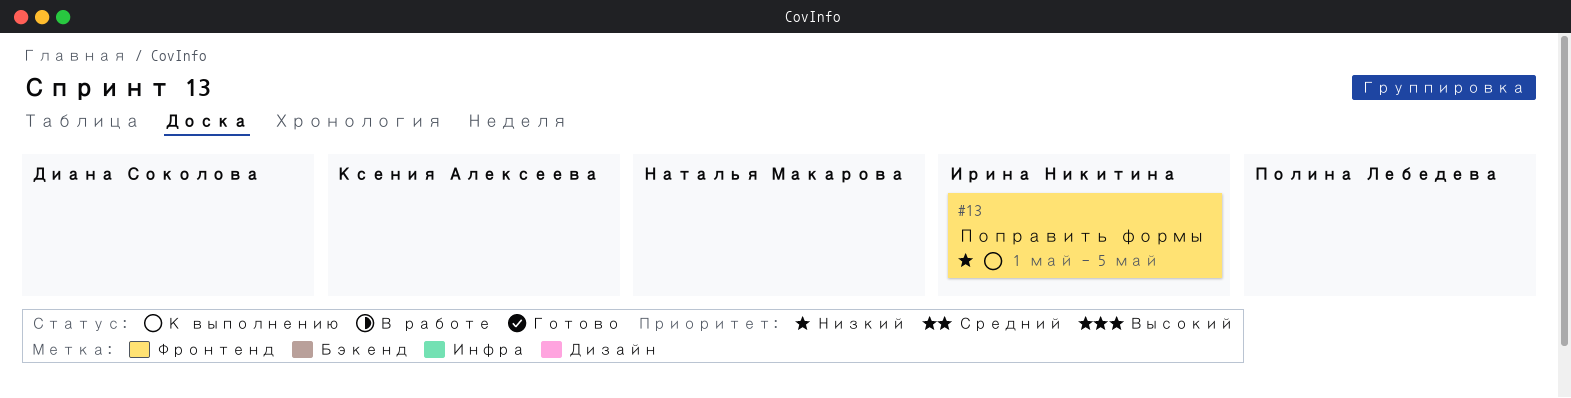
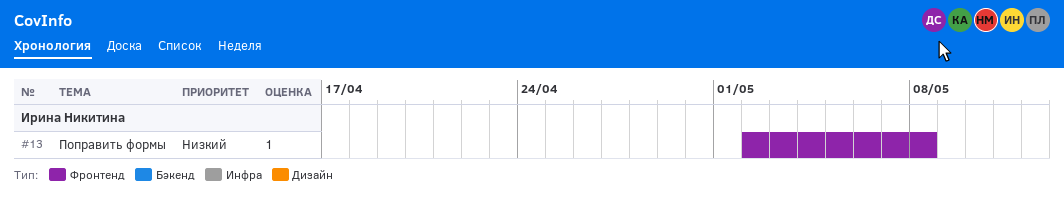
#13, start: May 1 -> May 2
#13, due: May 5 -> May 8

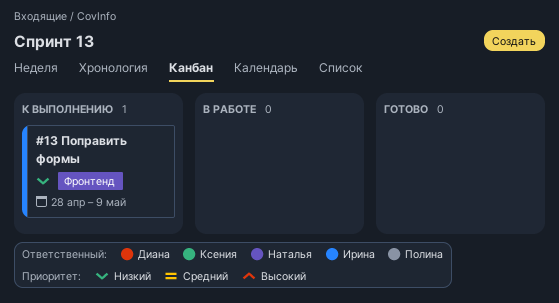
#13, start: May 2 -> Apr 28
#13, due: May 8 -> May 9

